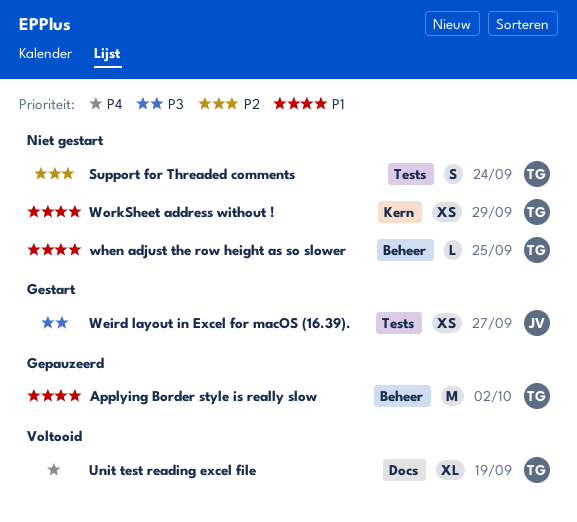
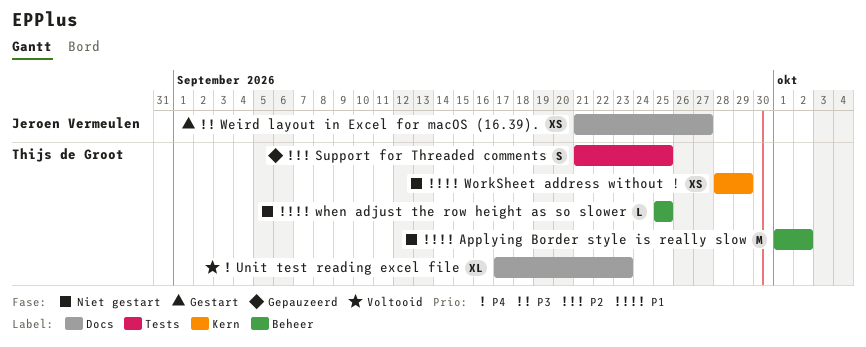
Applying Border style is really slow, status: Gepauzeerd -> Niet gestart
Support for Threaded comments, status: Niet gestart -> Gepauzeerd
Support for Threaded comments, due: Sep 24 -> Sep 25
Unit test reading excel file, due: Sep 19 -> Sep 23
Weird layout in Excel for macOS (16.39)., label: Tests -> Docs

